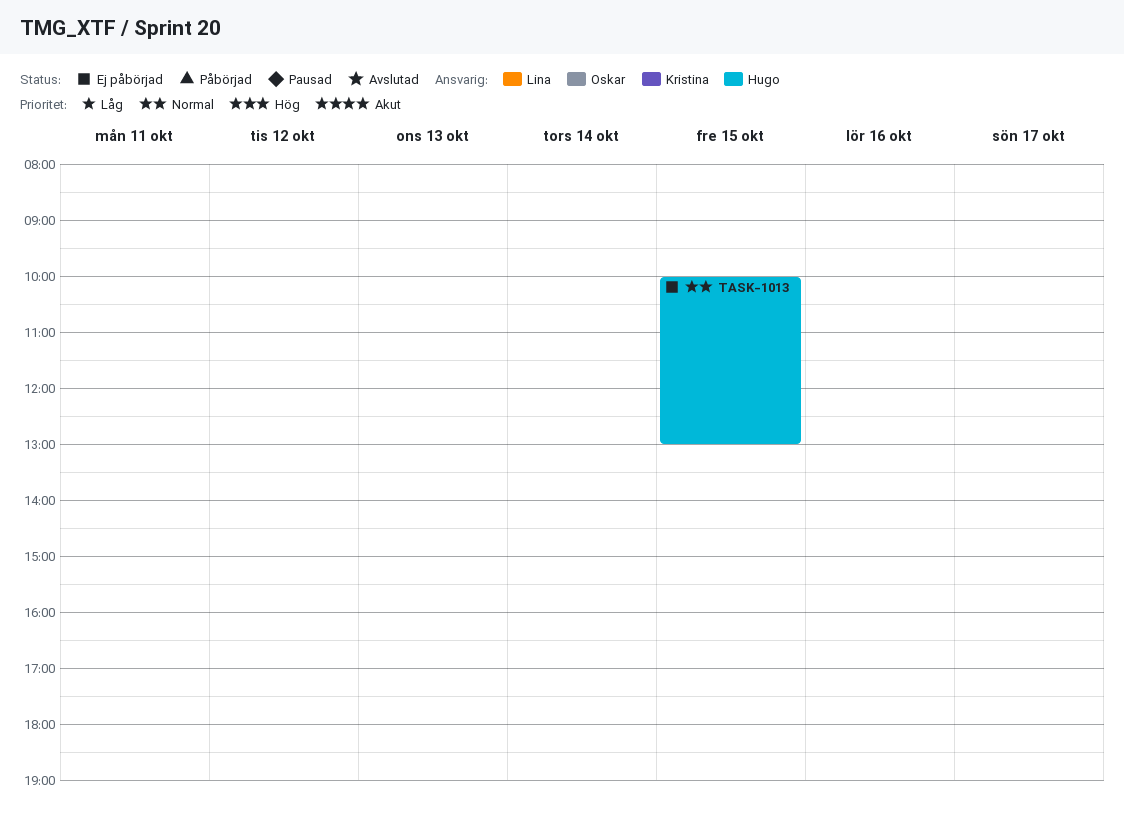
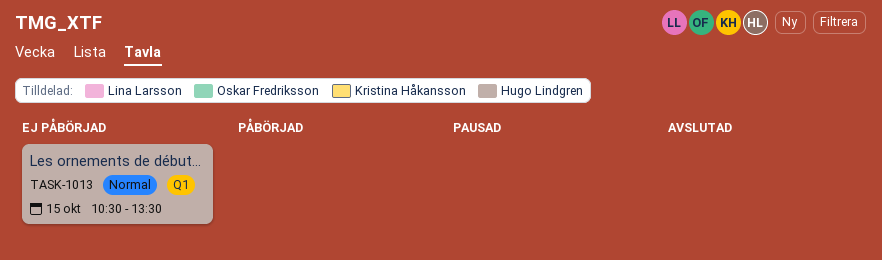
TASK-1013, begins: 10:00 -> 10:30
TASK-1013, ends: 13:00 -> 13:30

